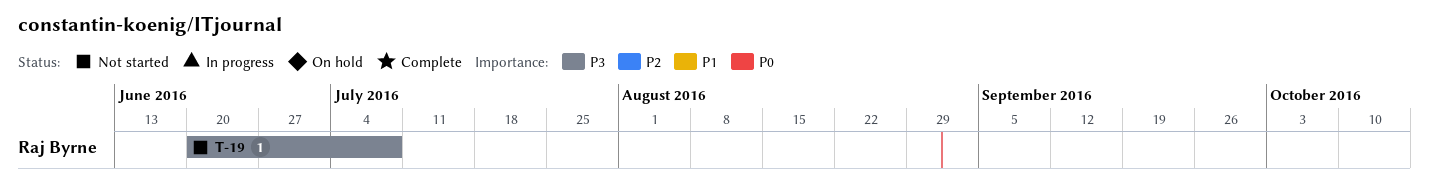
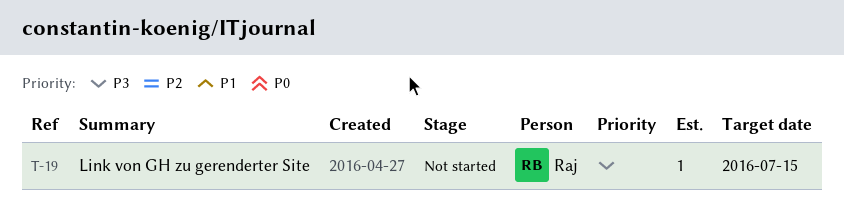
T-19, due: Jul 8 -> Jul 15

